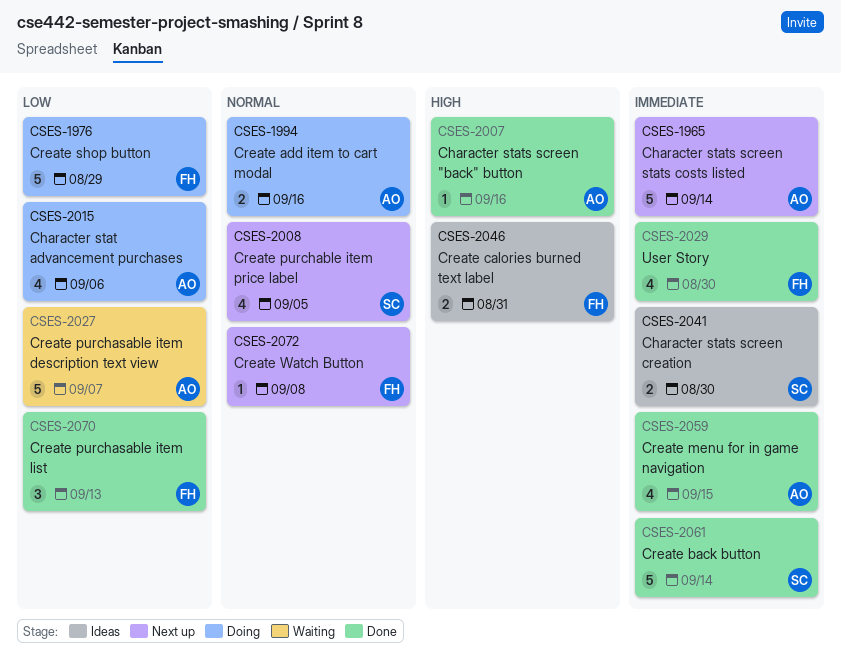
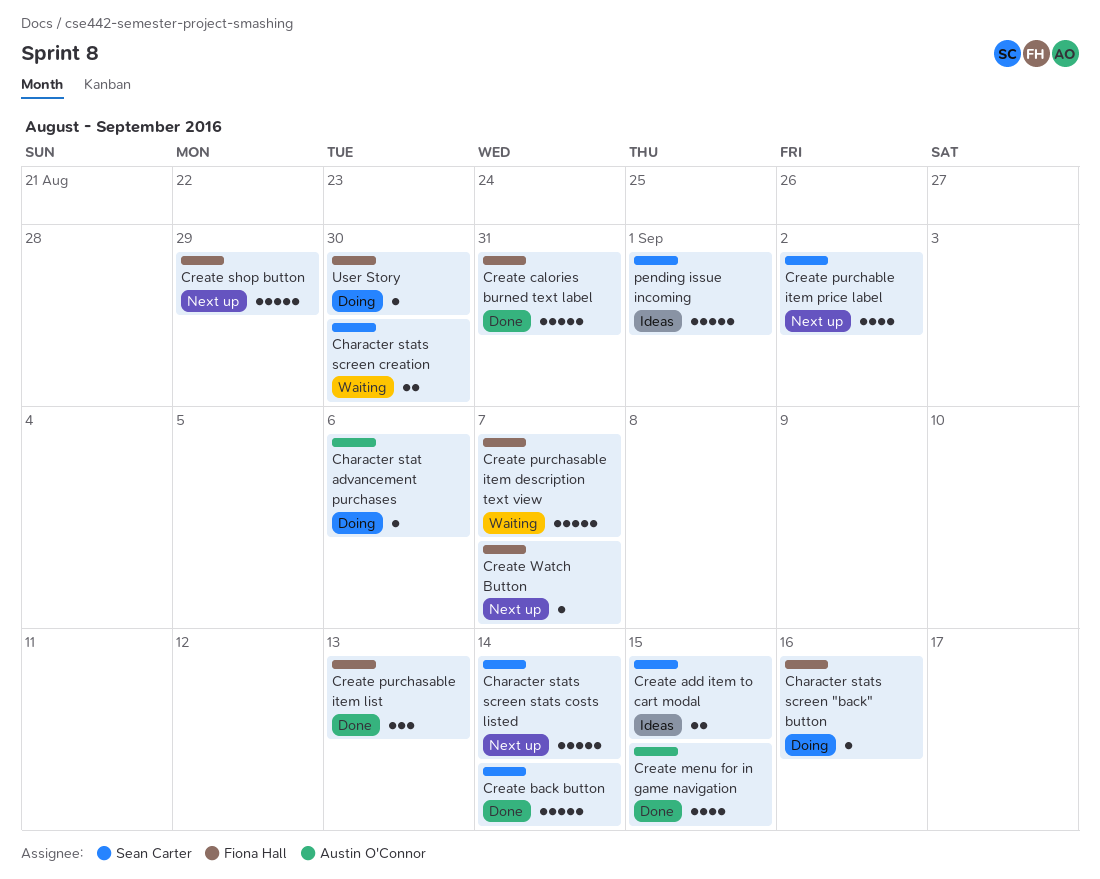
Character stat advancement purchases, estimate: 4 -> 1
Character stats screen "back" button, status: Done -> Doing
Character stats screen "back" button, owner: Austin O'Connor -> Fiona Hall
Character stats screen creation, status: Ideas -> Waiting
Character stats screen stats costs listed, owner: Austin O'Connor -> Sean Carter
Create add item to cart modal, status: Doing -> Ideas
Create add item to cart modal, owner: Austin O'Connor -> Sean Carter
Create add item to cart modal, due: Sep 16 -> Sep 15
Create calories burned text label, status: Ideas -> Done
Create calories burned text label, estimate: 2 -> 5
Create purchable item price label, due: Sep 5 -> Sep 2
Create purchasable item description text view, owner: Austin O'Connor -> Fiona Hall
Create shop button, status: Doing -> Next up
Create Watch Button, due: Sep 8 -> Sep 7
pending issue incoming: none -> present
User Story, status: Done -> Doing
User Story, estimate: 4 -> 1

